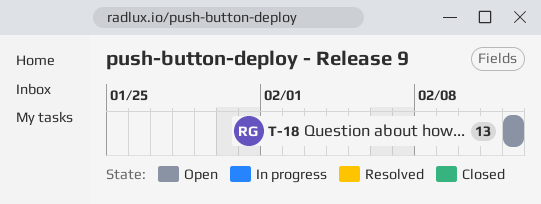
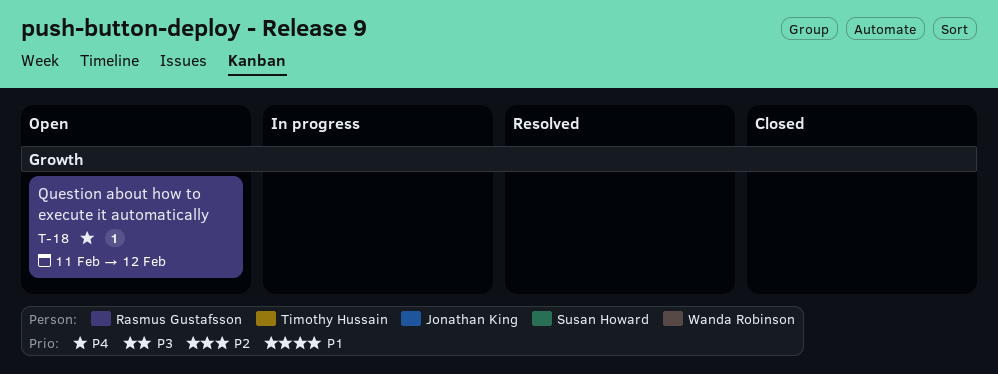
T-18, estimate: 13 -> 1
T-18, start: Feb 12 -> Feb 11

